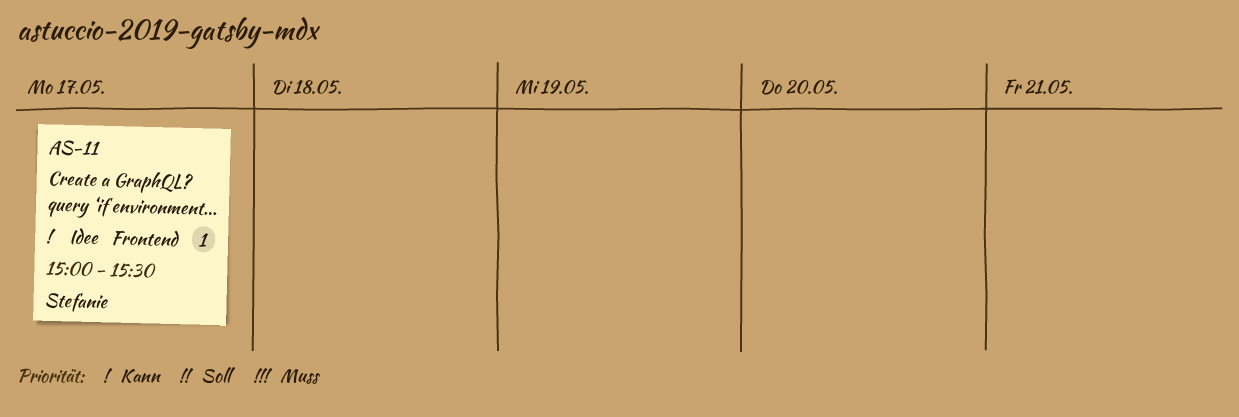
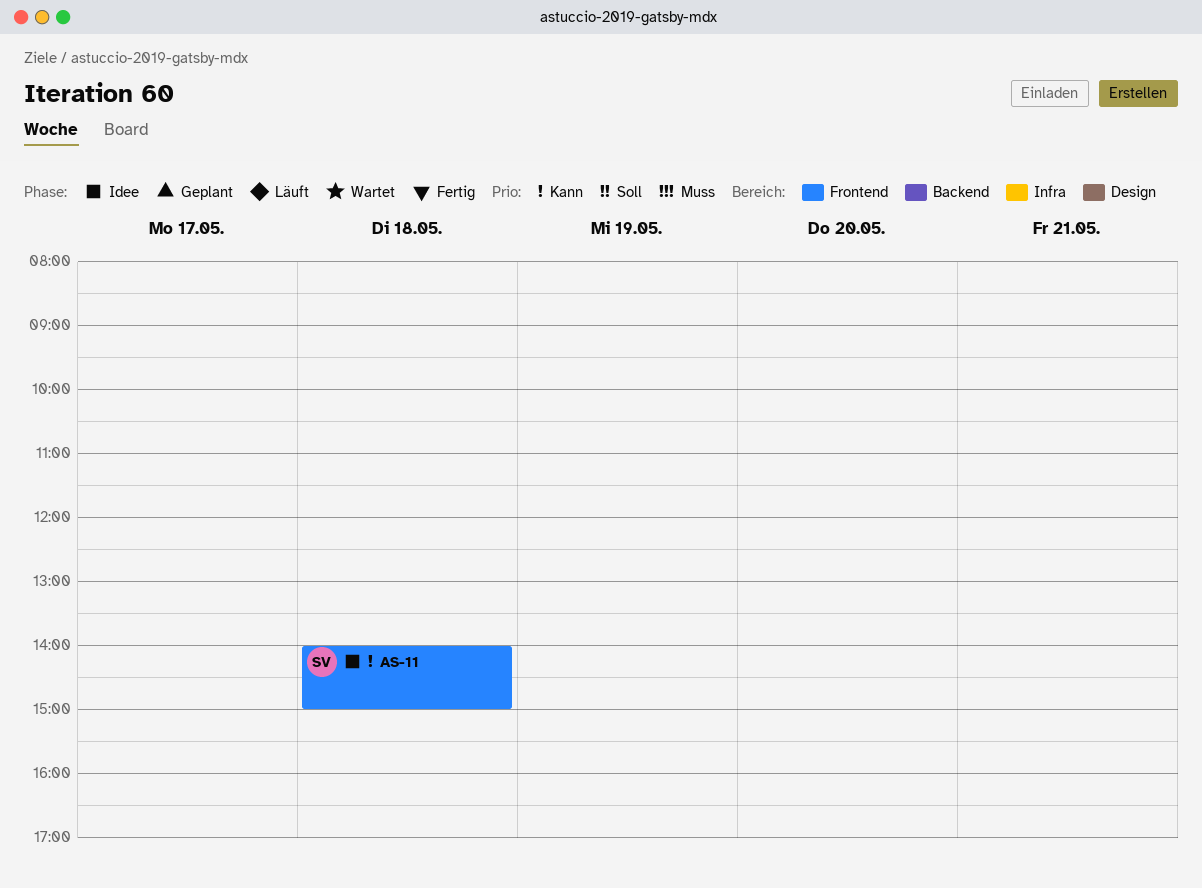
AS-11, day: May 17 -> May 18
AS-11, begins: 15:00 -> 14:00
AS-11, ends: 15:30 -> 15:00

